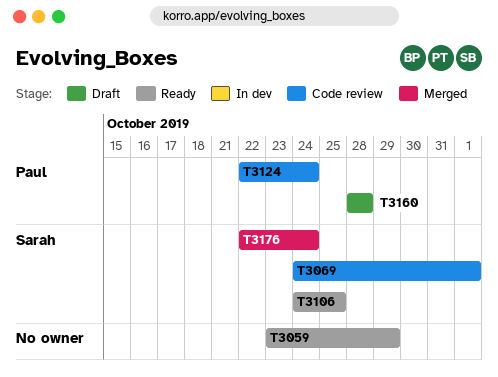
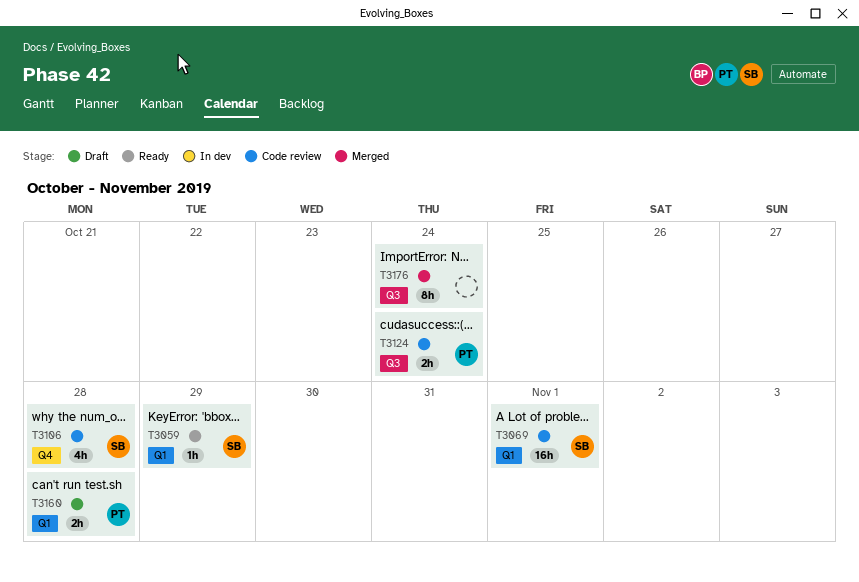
T3059, owner: none -> Sarah
T3106, status: Ready -> Code review
T3106, due: Oct 25 -> Oct 28
T3176, owner: Sarah -> none

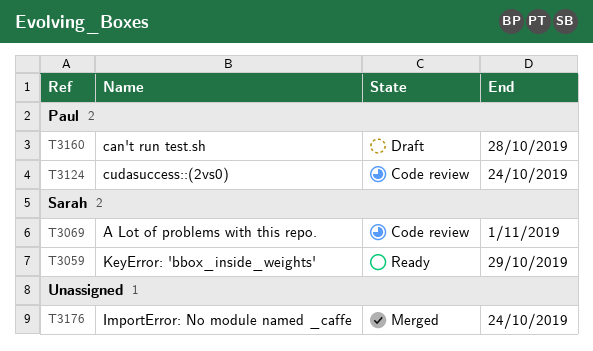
T3106: present -> none

